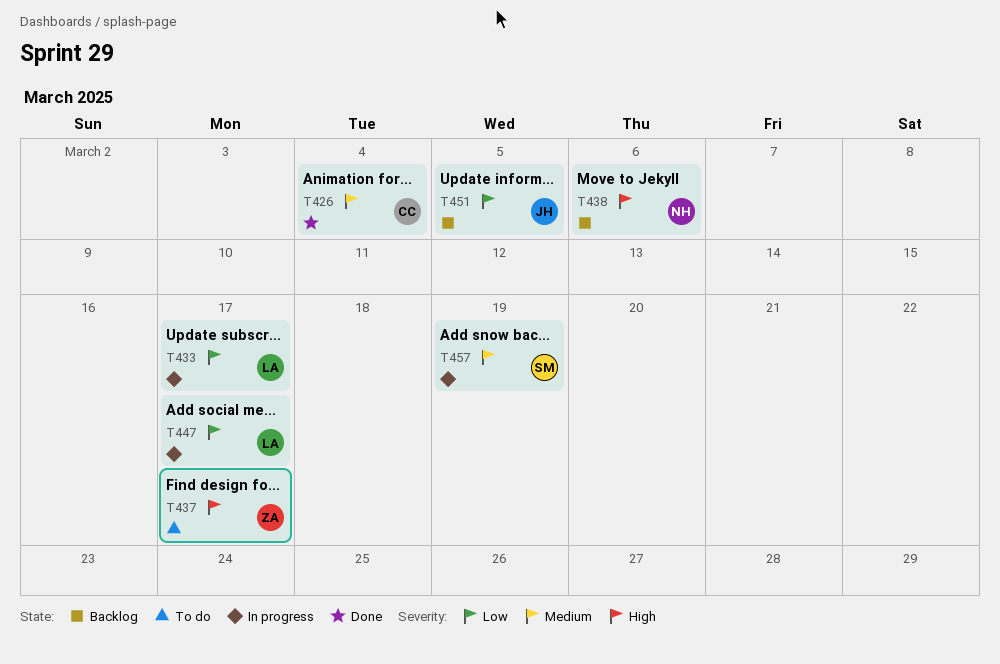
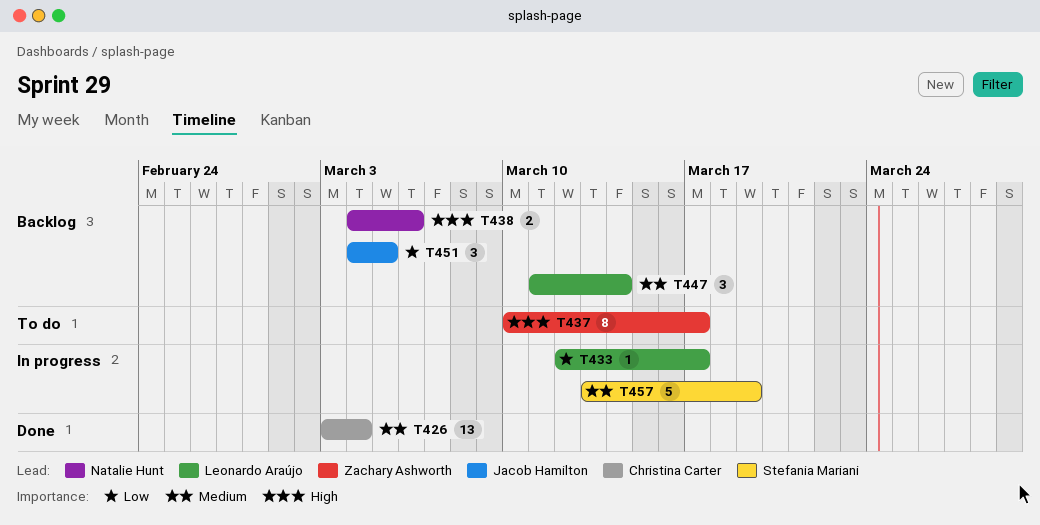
T447, status: In progress -> Backlog
T447, priority: Low -> Medium
T447, due: Mar 17 -> Mar 14

